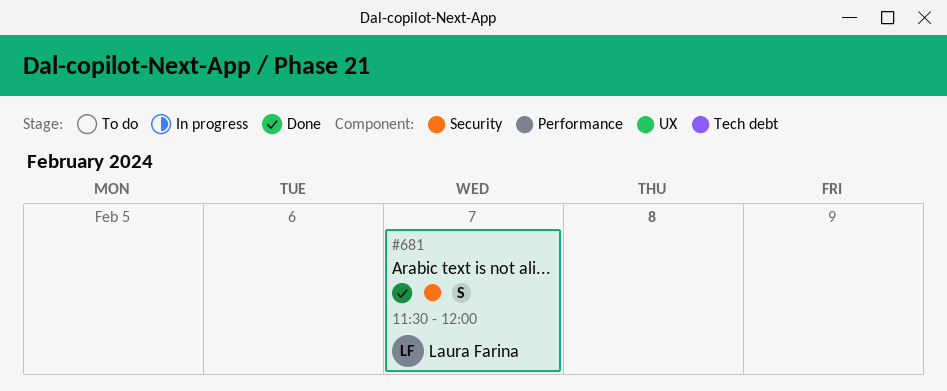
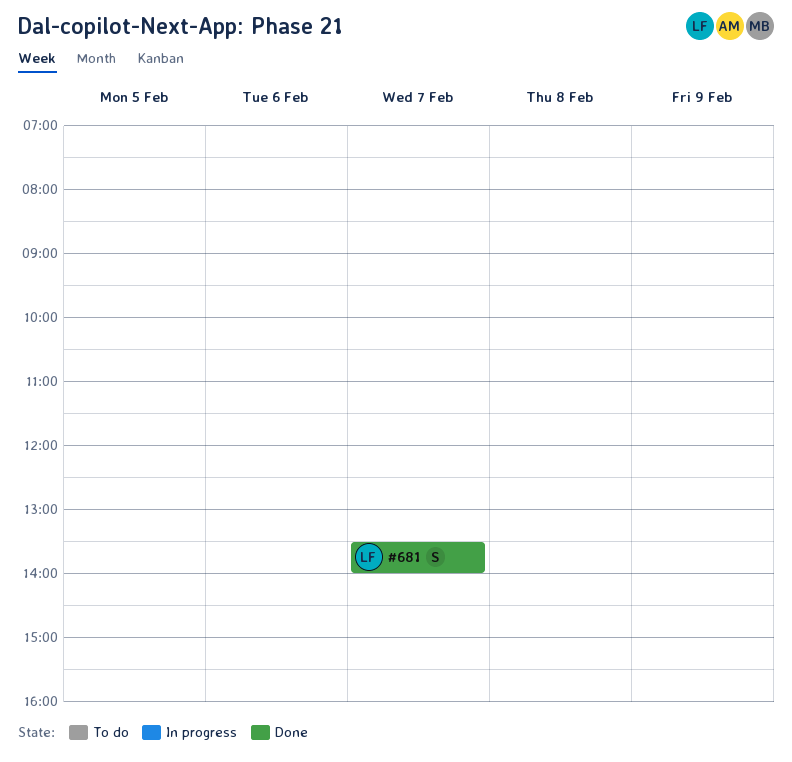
#681, begins: 11:30 -> 13:30
#681, ends: 12:00 -> 14:00

